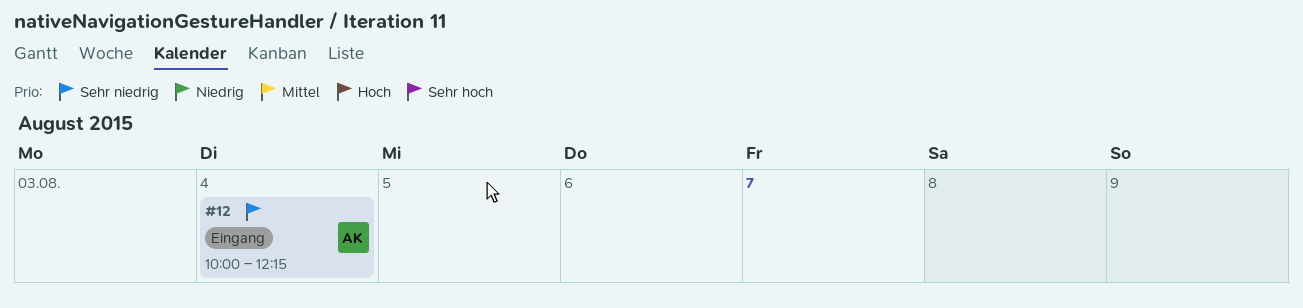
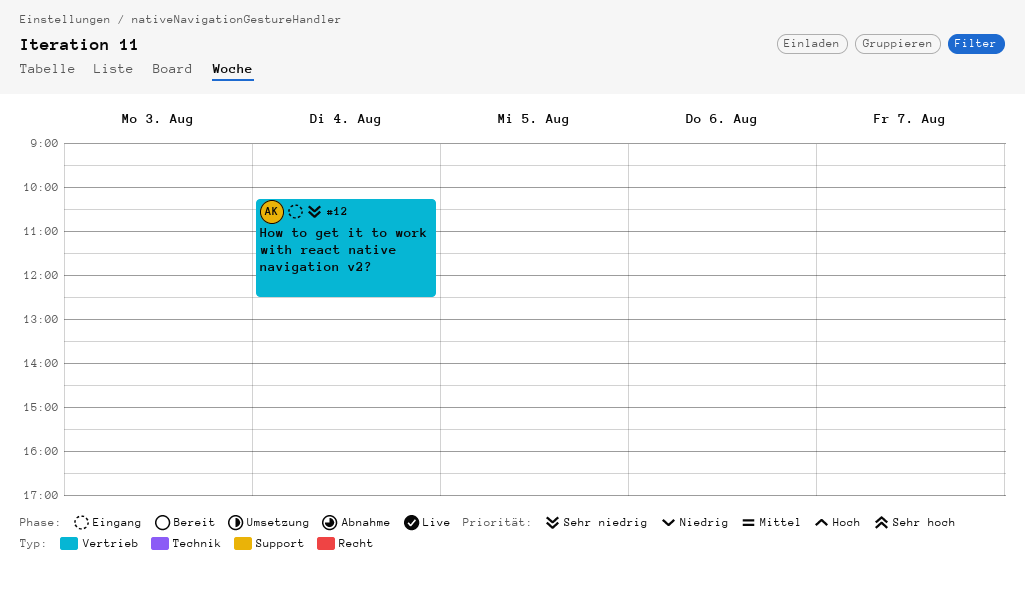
#12, begins: 10:00 -> 10:15
#12, ends: 12:15 -> 12:30

